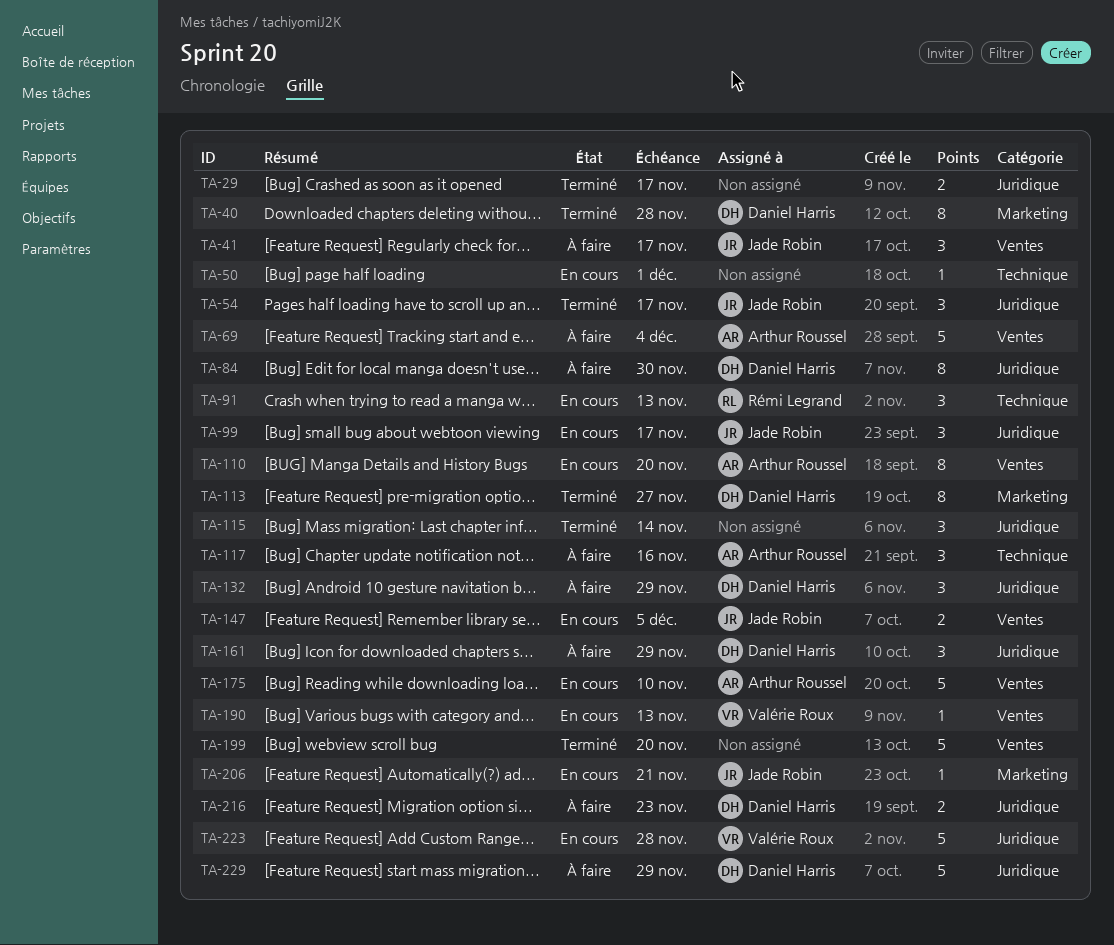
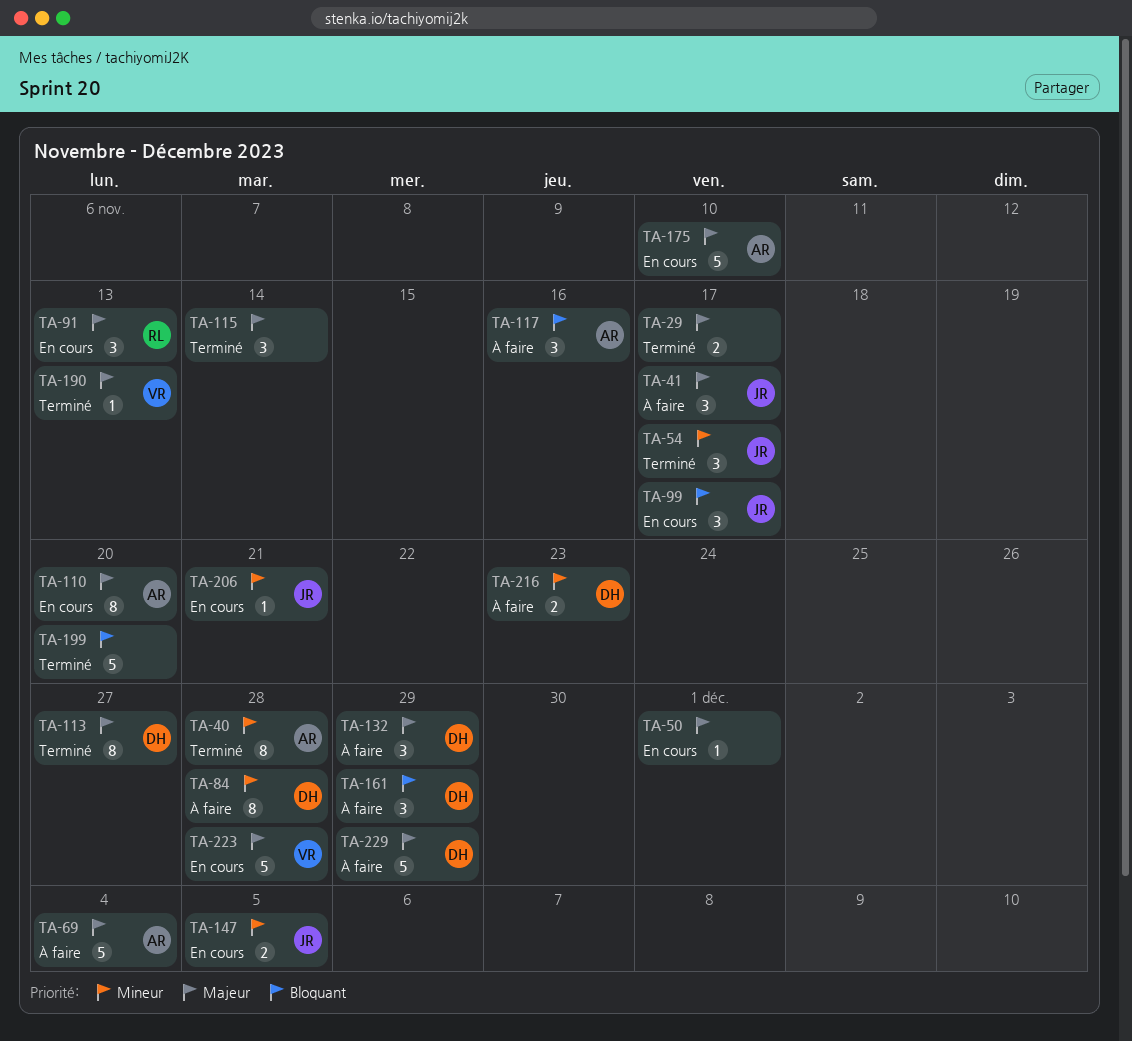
TA-40, owner: Daniel Harris -> Arthur Roussel
TA-84, due: Nov 30 -> Nov 28
TA-190, status: En cours -> Terminé

